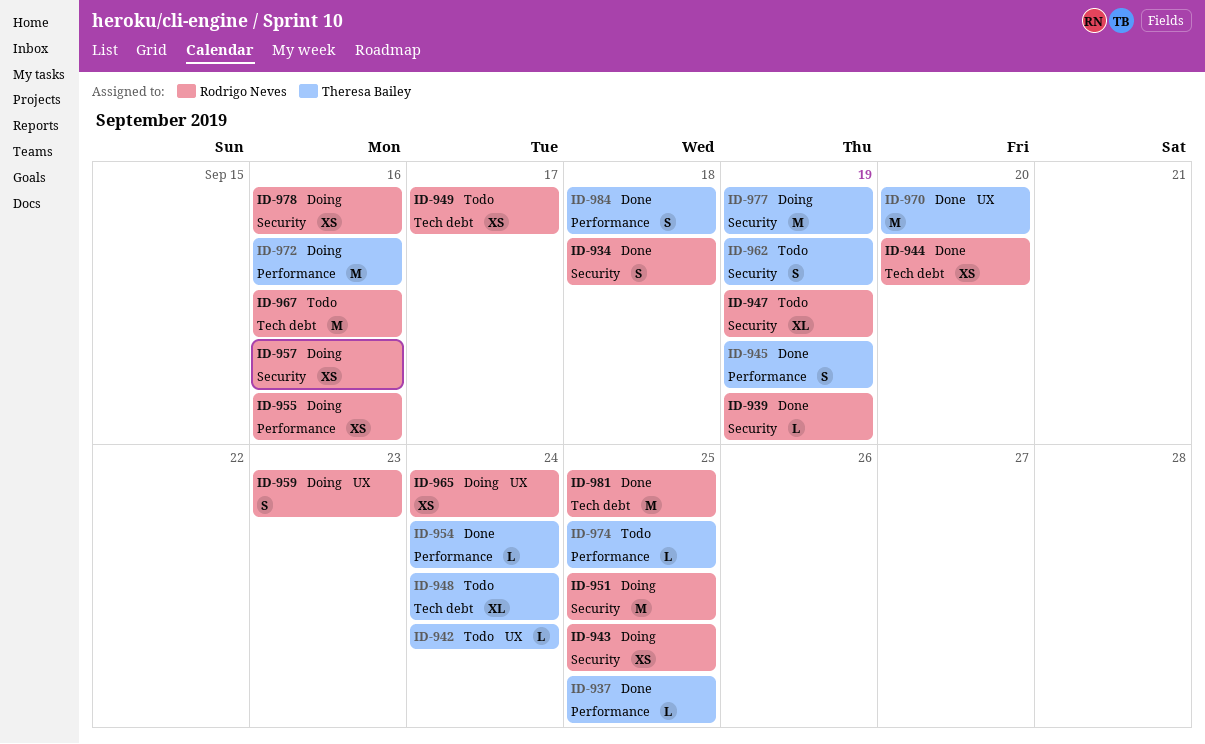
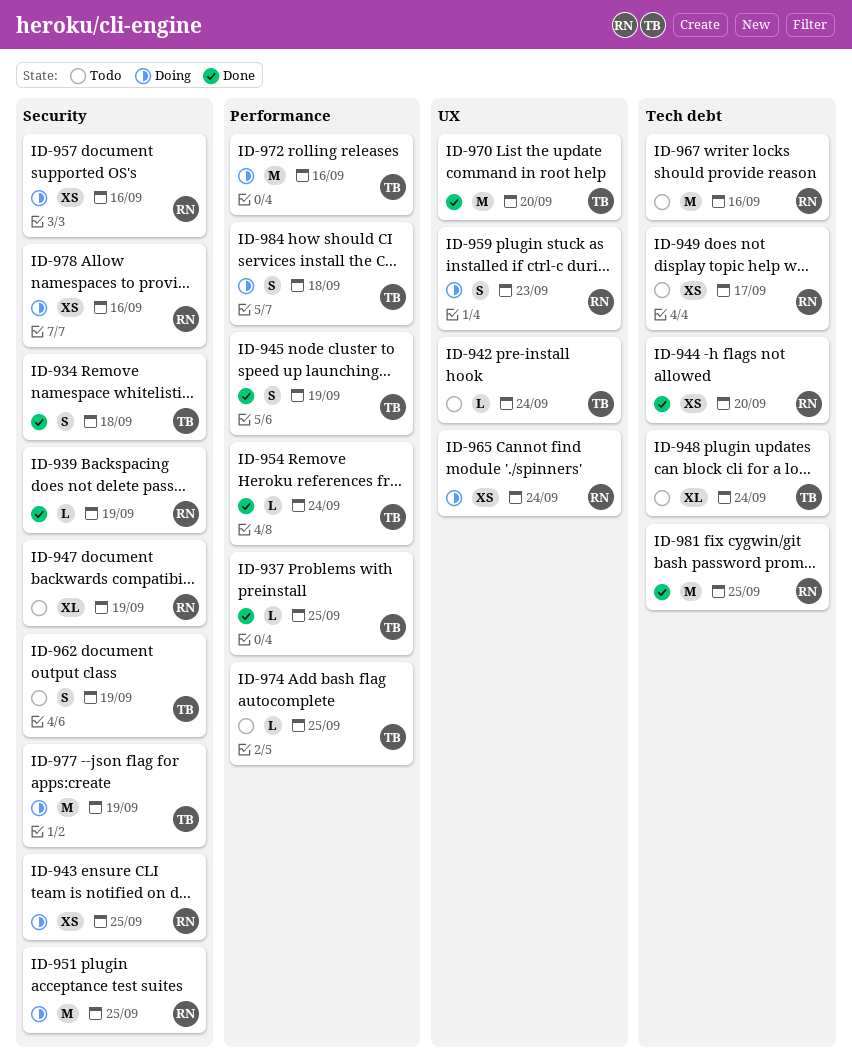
ID-934, owner: Rodrigo Neves -> Theresa Bailey
ID-955: present -> none
ID-984, status: Done -> Doing

